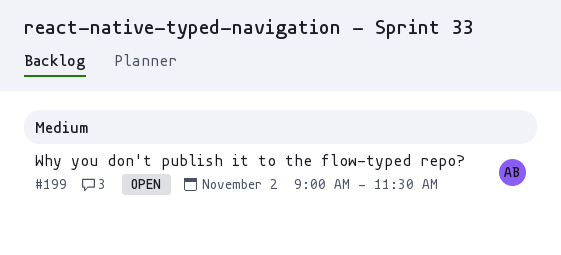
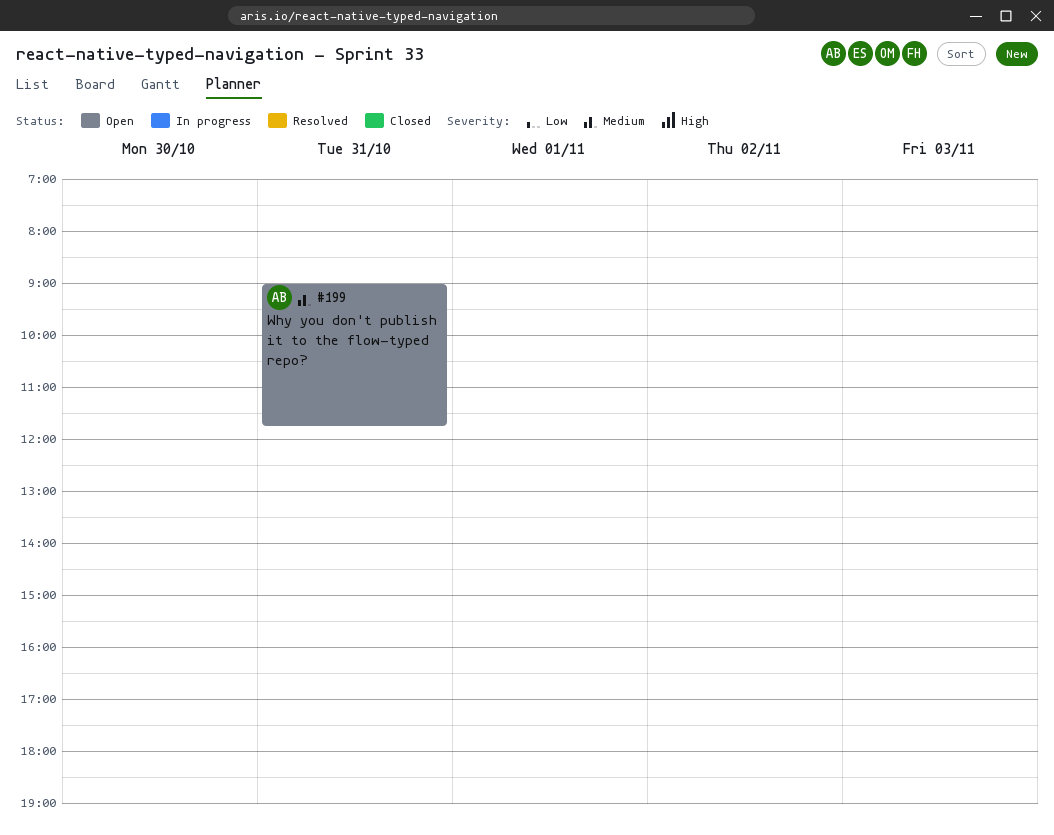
#199, day: Nov 2 -> Oct 31
#199, ends: 11:30 -> 11:45

